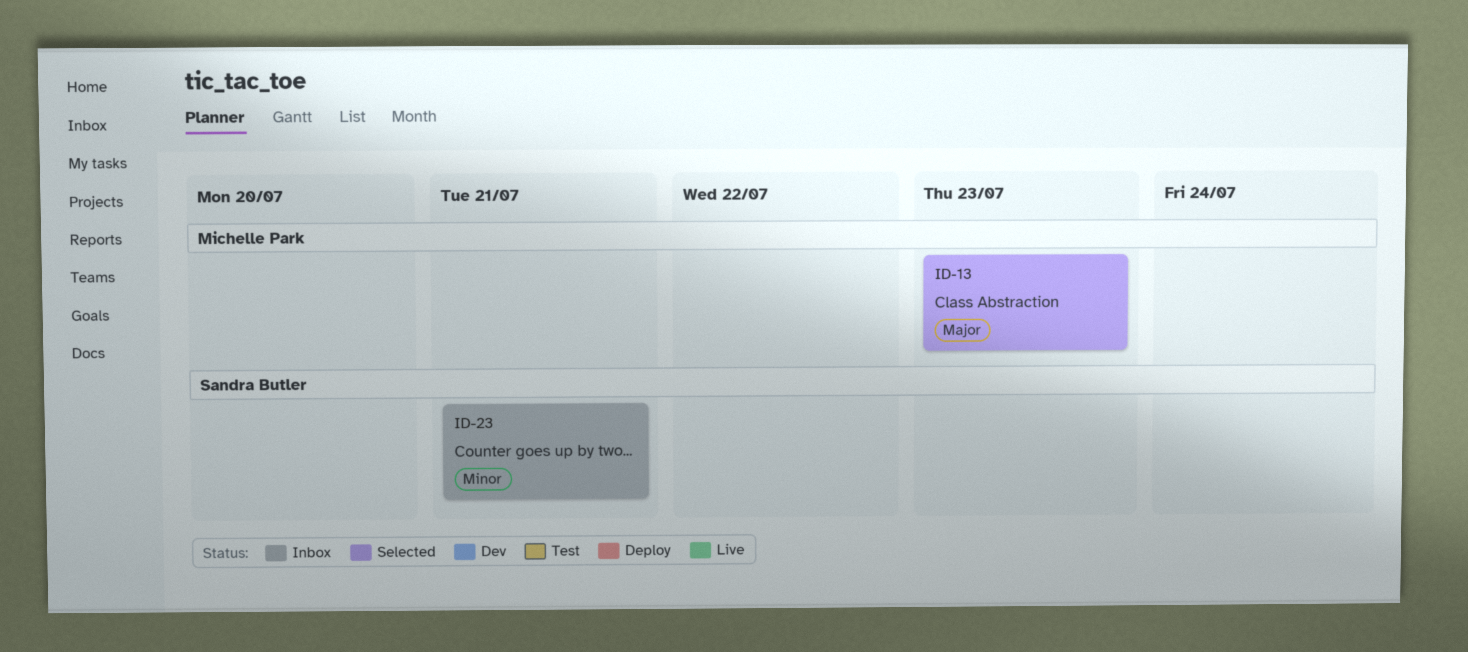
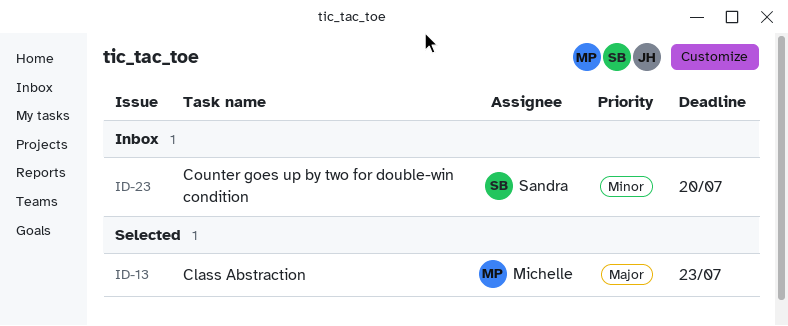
ID-23, due: Jul 21 -> Jul 20

